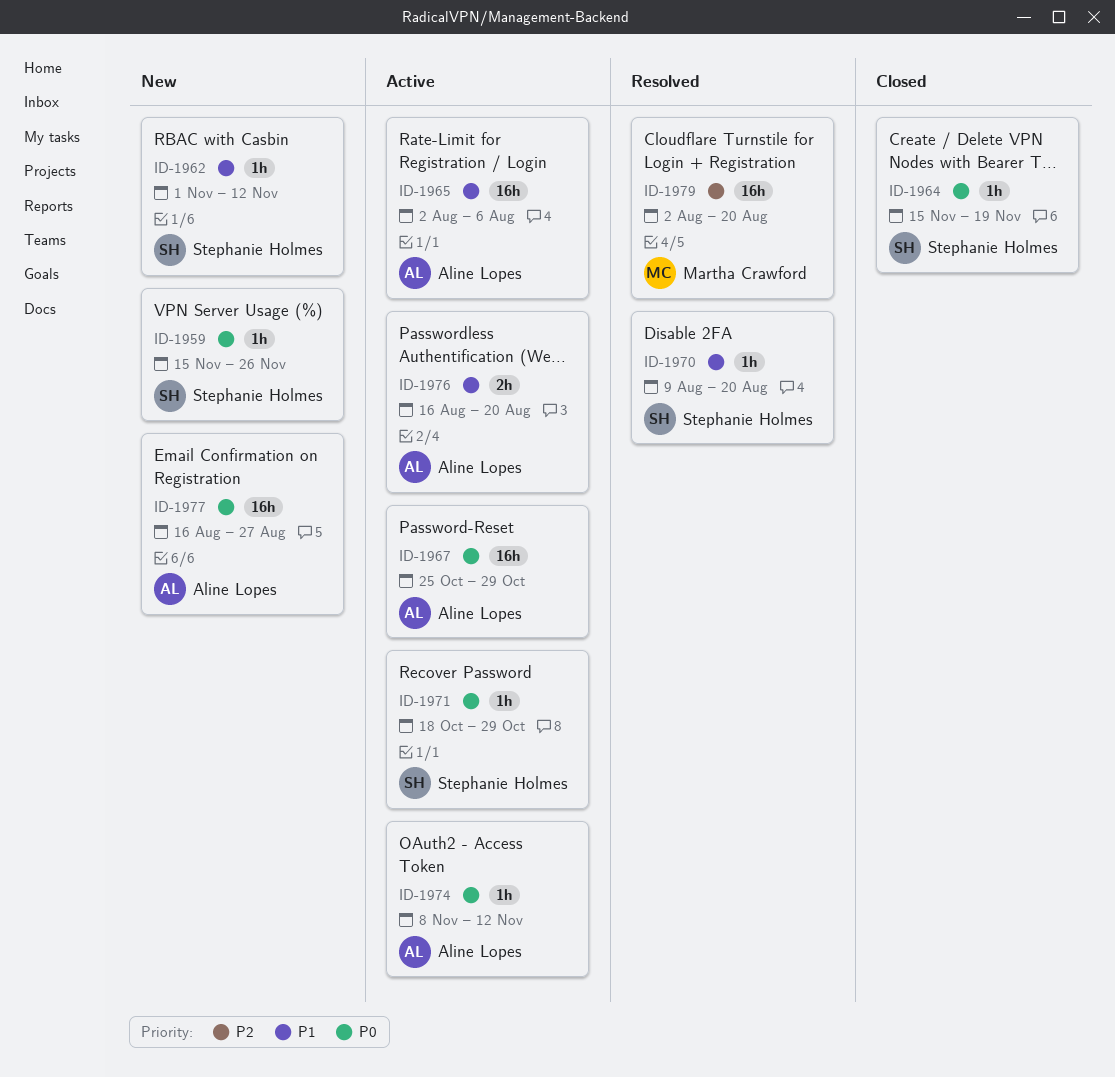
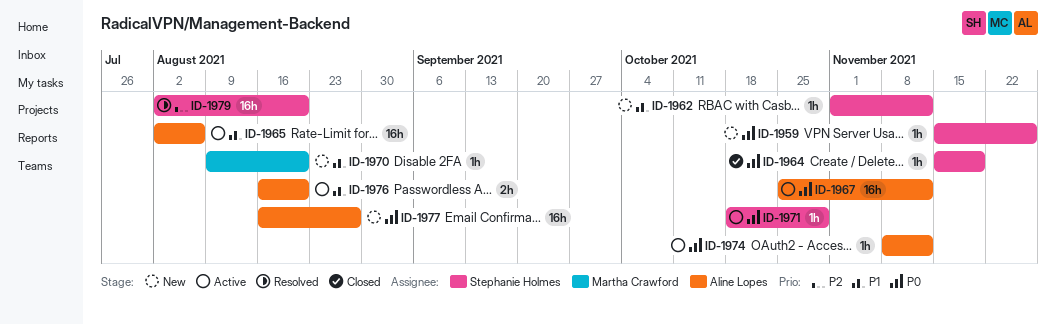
ID-1967, due: Oct 29 -> Nov 12
ID-1970, status: Resolved -> New
ID-1970, owner: Stephanie Holmes -> Martha Crawford
ID-1979, owner: Martha Crawford -> Stephanie Holmes

